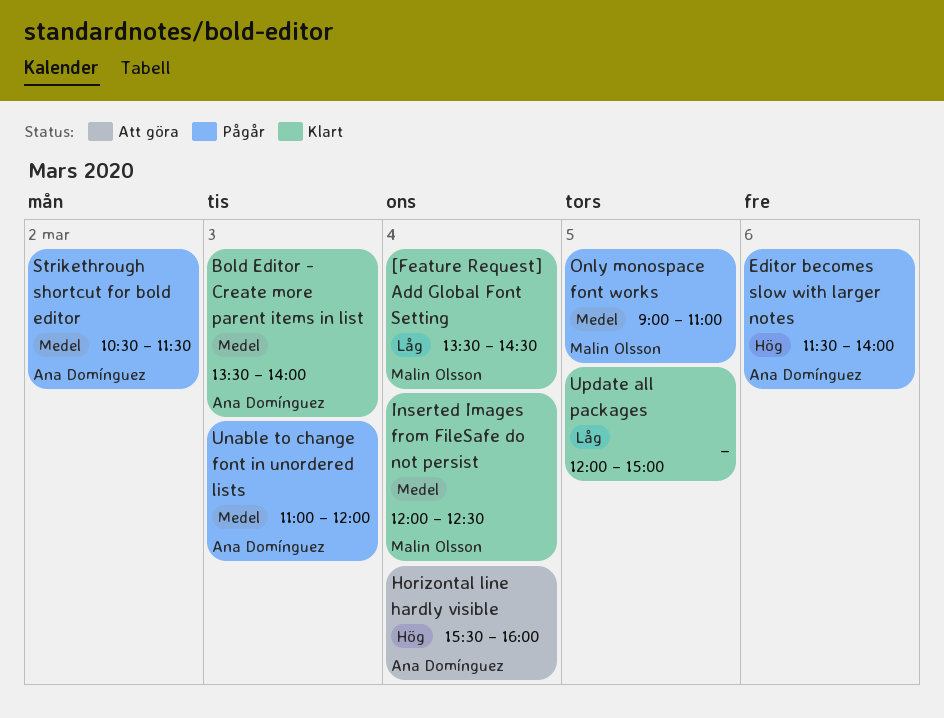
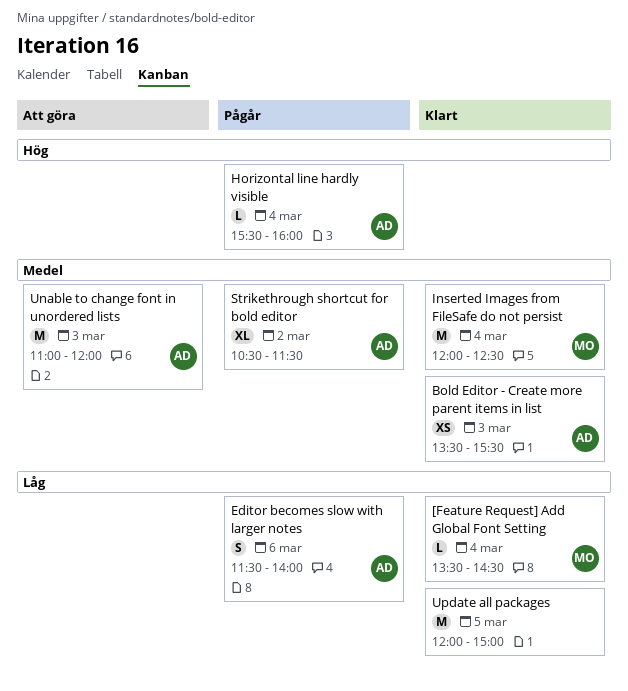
Bold Editor - Create more parent items in list, ends: 14:00 -> 15:30
Editor becomes slow with larger notes, priority: Hög -> Låg
Horizontal line hardly visible, status: Att göra -> Pågår
Only monospace font works: present -> none
Unable to change font in unordered lists, status: Pågår -> Att göra

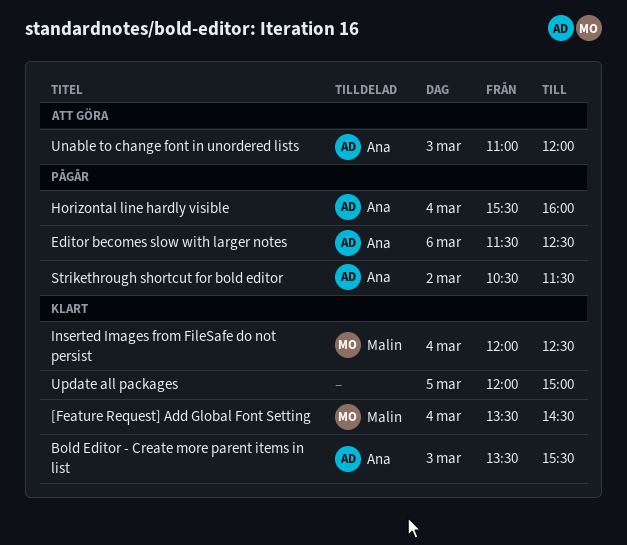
Editor becomes slow with larger notes, ends: 14:00 -> 12:30

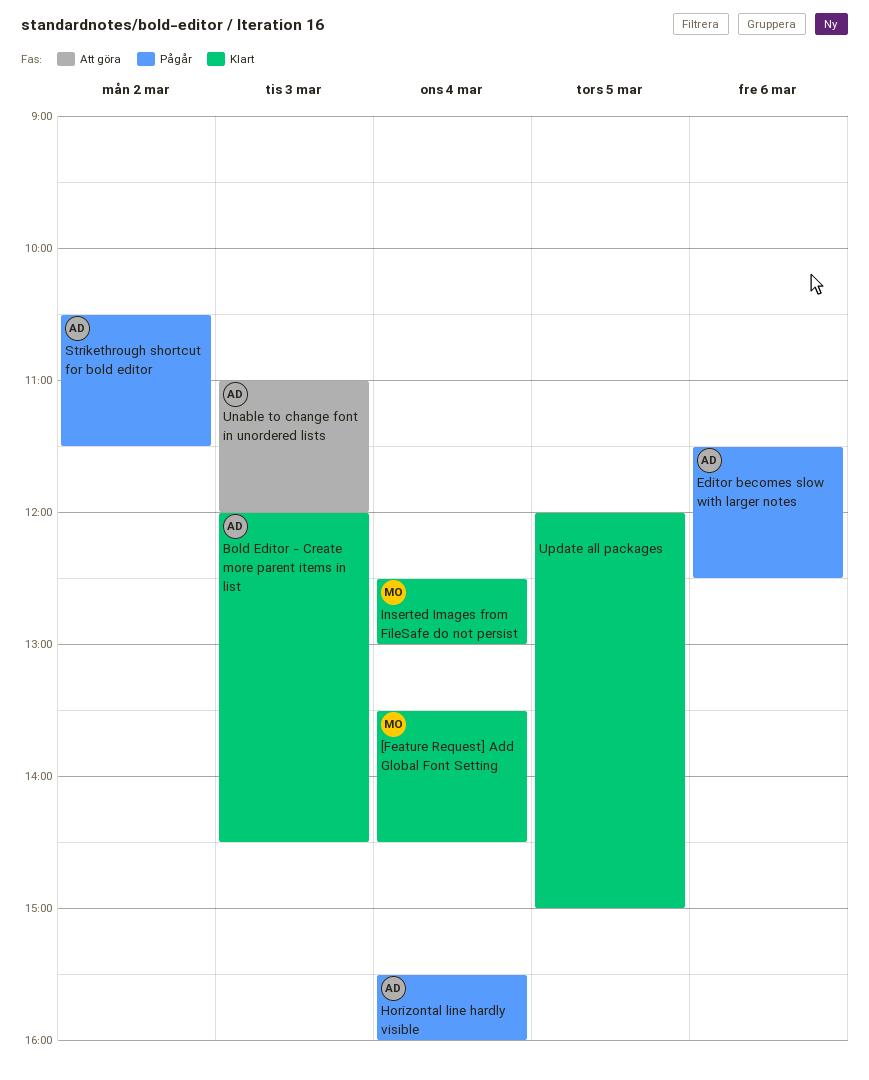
Bold Editor - Create more parent items in list, begins: 13:30 -> 12:00
Bold Editor - Create more parent items in list, ends: 15:30 -> 14:30
Inserted Images from FileSafe do not persist, begins: 12:00 -> 12:30
Inserted Images from FileSafe do not persist, ends: 12:30 -> 13:00

